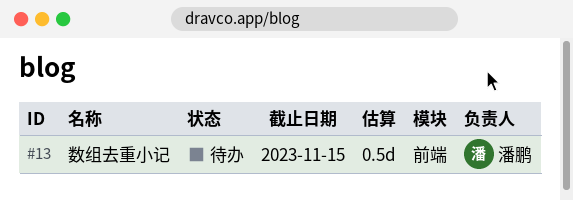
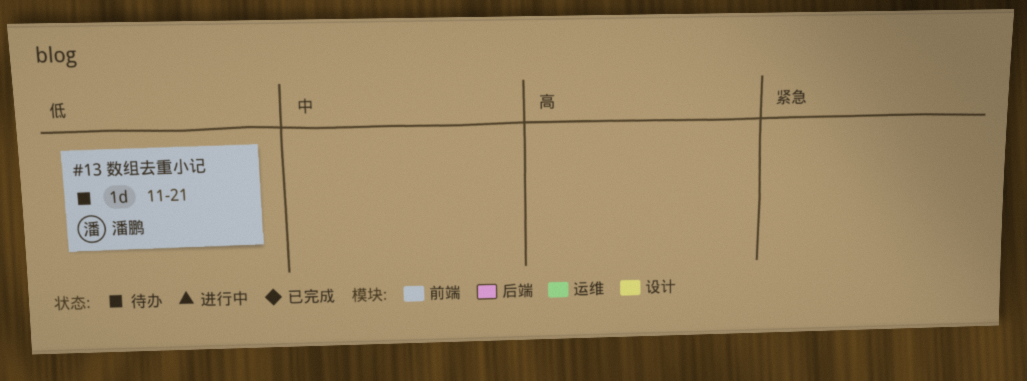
#13, estimate: 0.5d -> 1d
#13, due: Nov 15 -> Nov 21

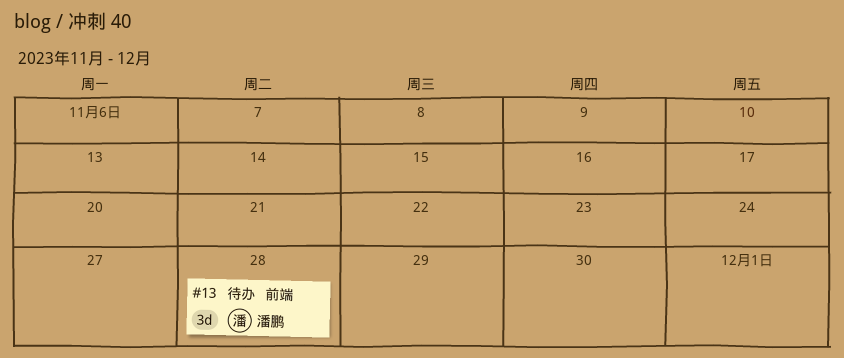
#13, estimate: 1d -> 3d
#13, due: Nov 21 -> Nov 28

